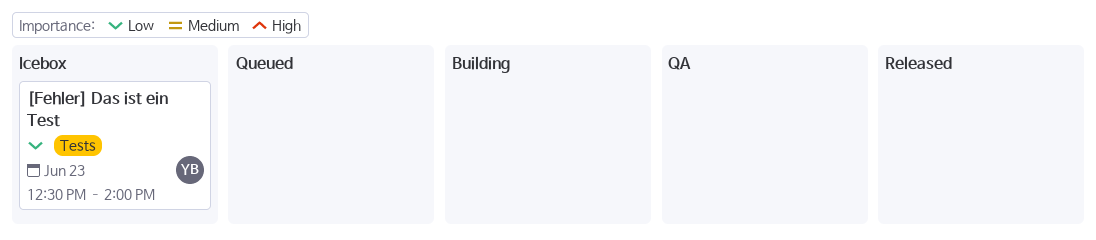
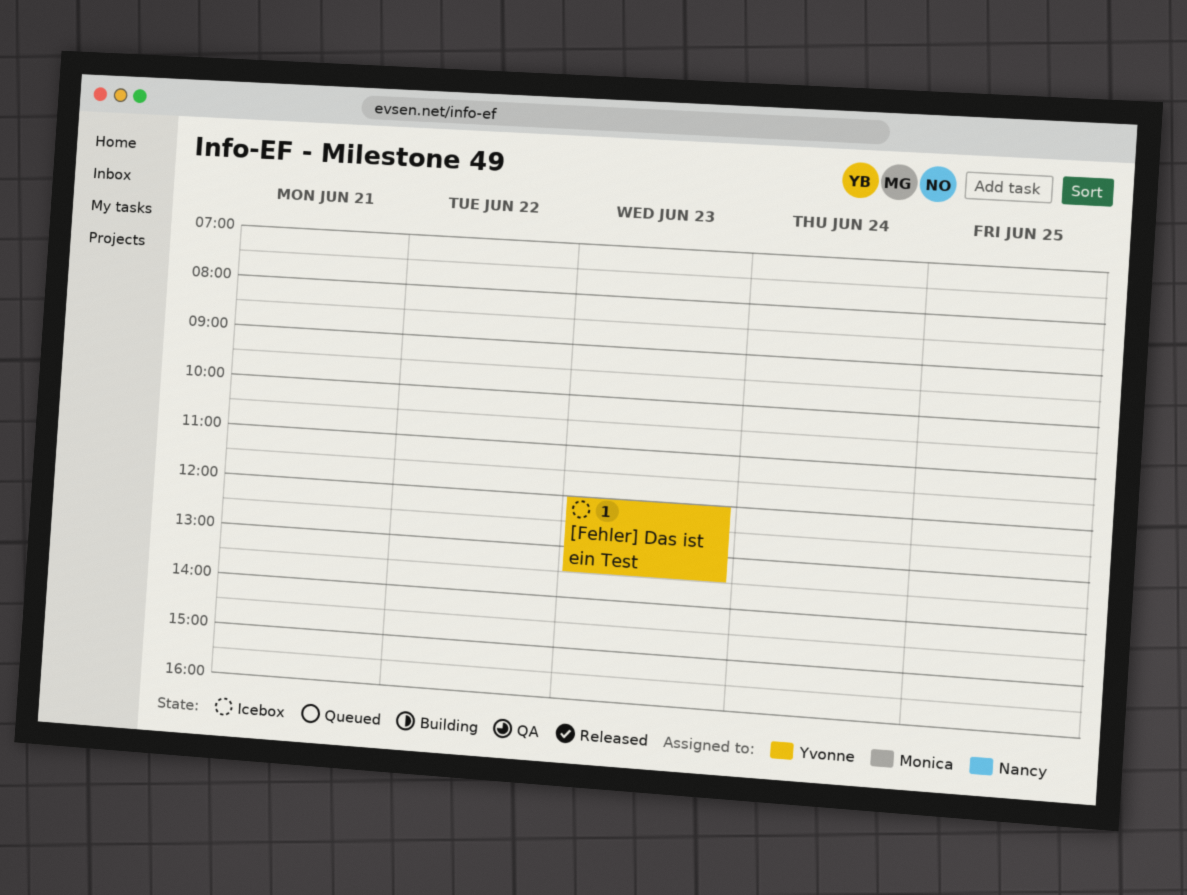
[Fehler] Das ist ein Test, begins: 12:30 -> 12:00
[Fehler] Das ist ein Test, ends: 14:00 -> 13:30

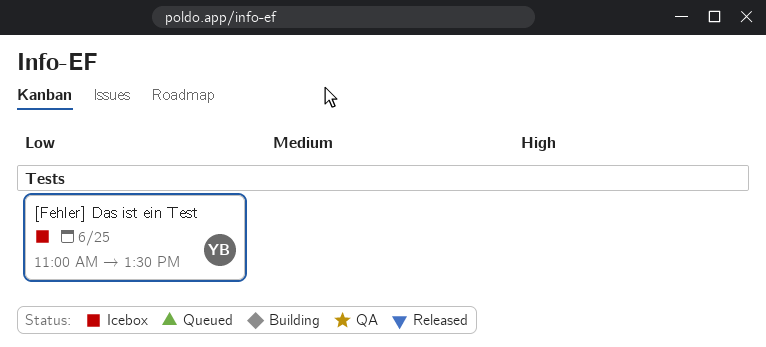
[Fehler] Das ist ein Test, day: Jun 23 -> Jun 25
[Fehler] Das ist ein Test, begins: 12:00 -> 11:00

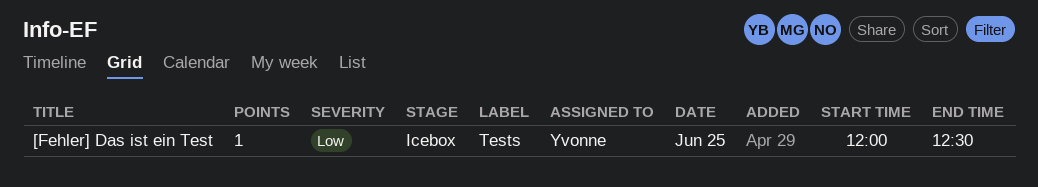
[Fehler] Das ist ein Test, begins: 11:00 -> 12:00
[Fehler] Das ist ein Test, ends: 13:30 -> 12:30

